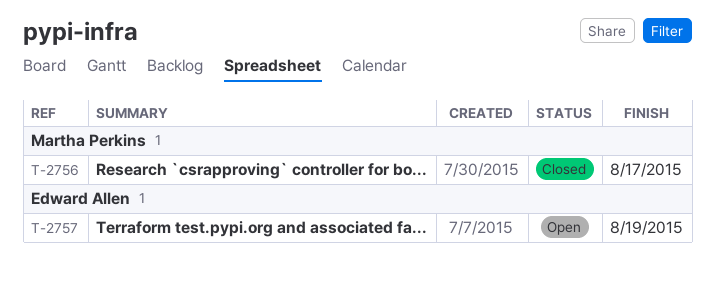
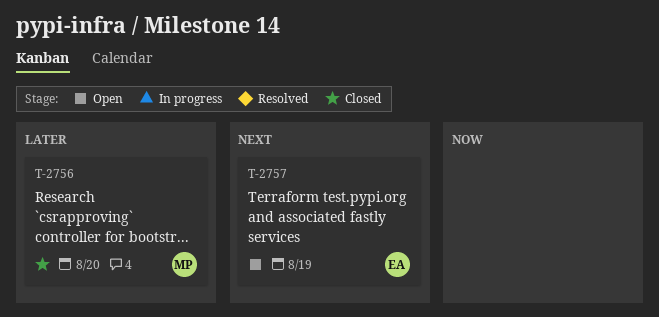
T-2756, due: Aug 17 -> Aug 20

